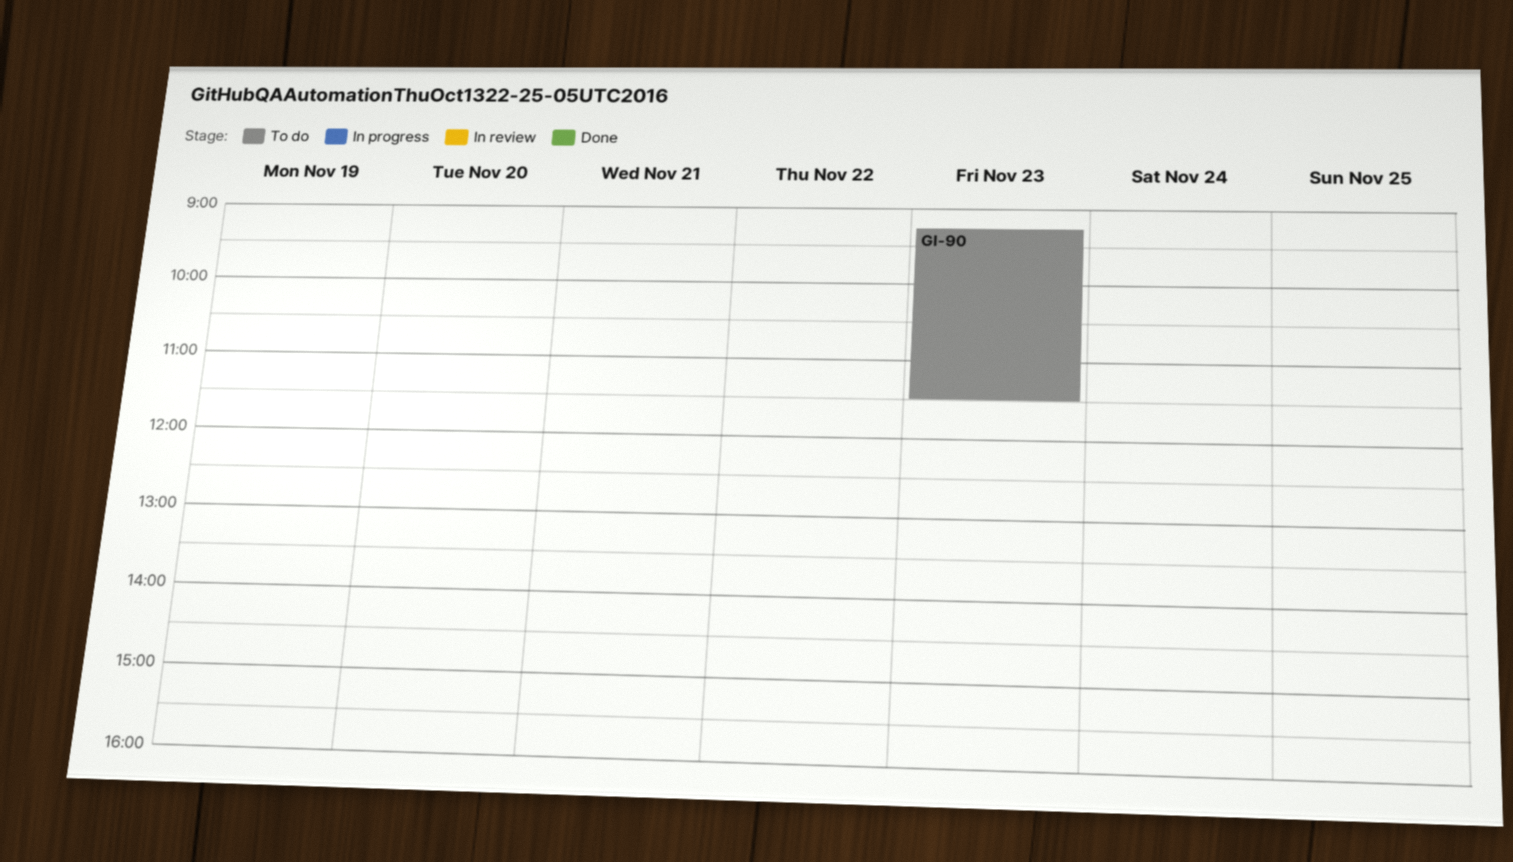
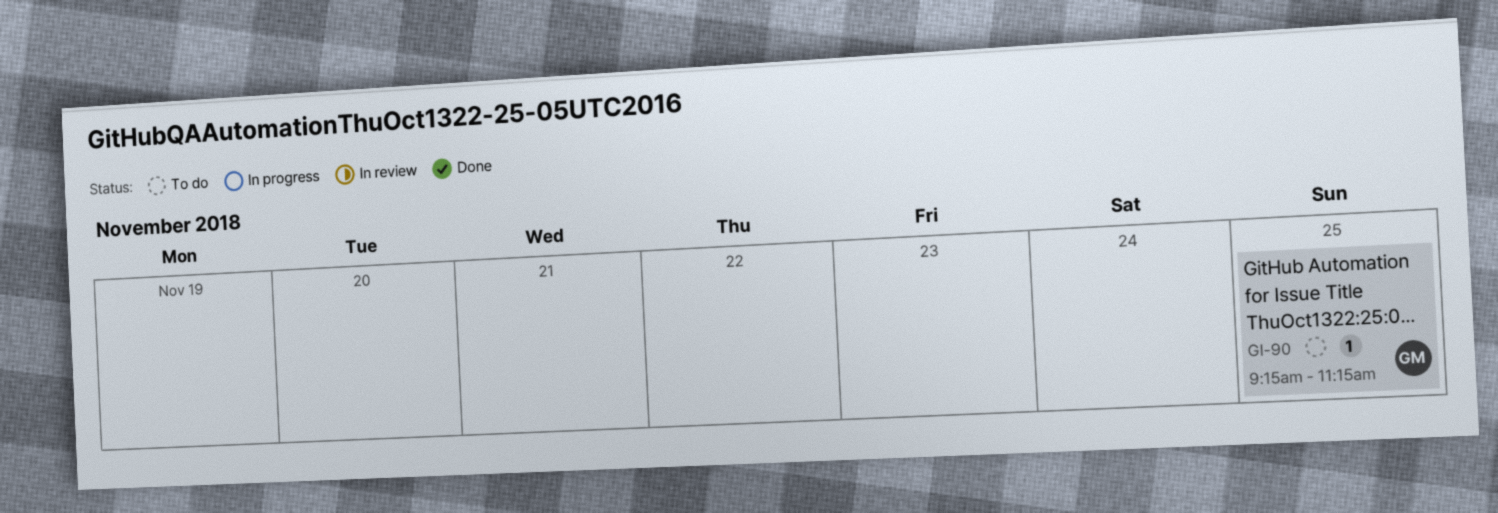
GI-90, day: Nov 23 -> Nov 25
GI-90, ends: 11:30 -> 11:15

